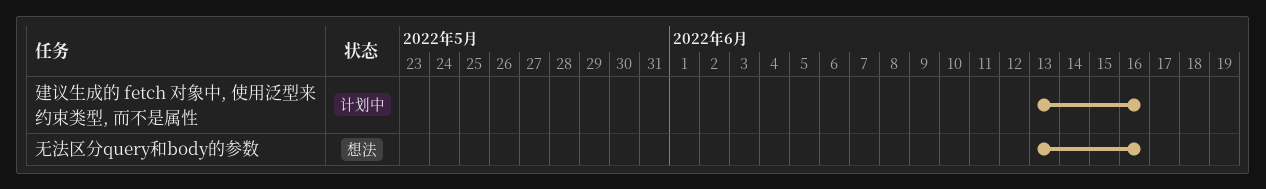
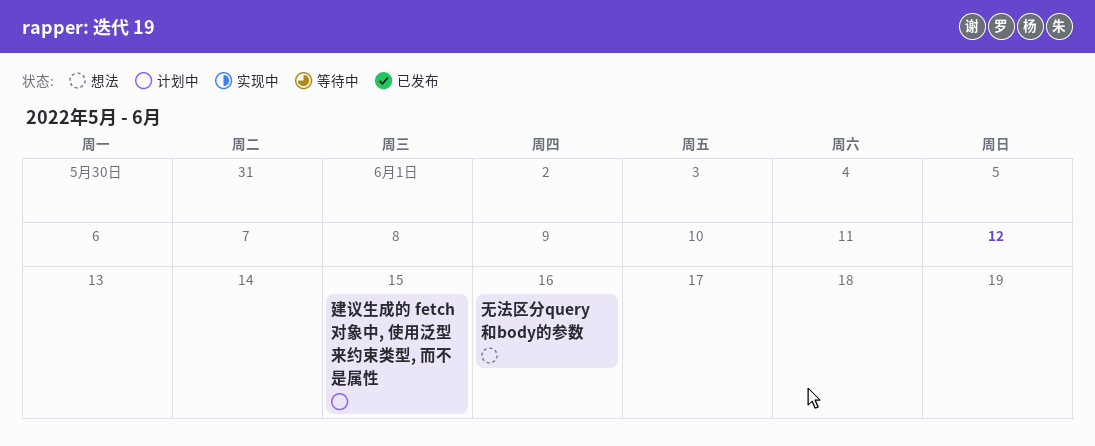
建议生成的 fetch 对象中, 使用泛型来约束类型, 而不是属性, due: Jun 16 -> Jun 15

